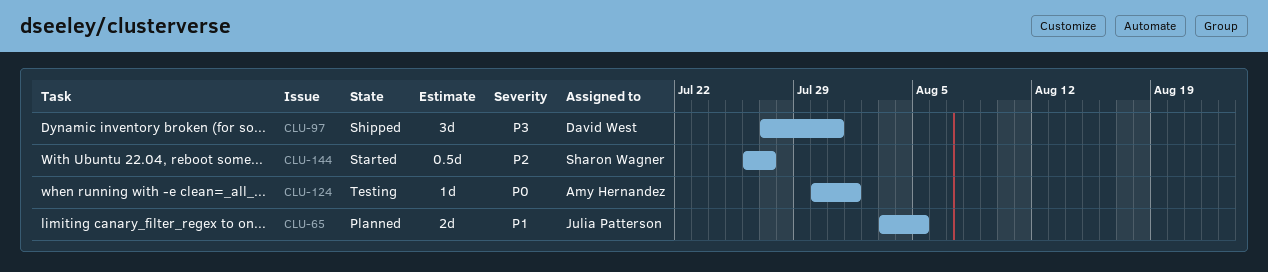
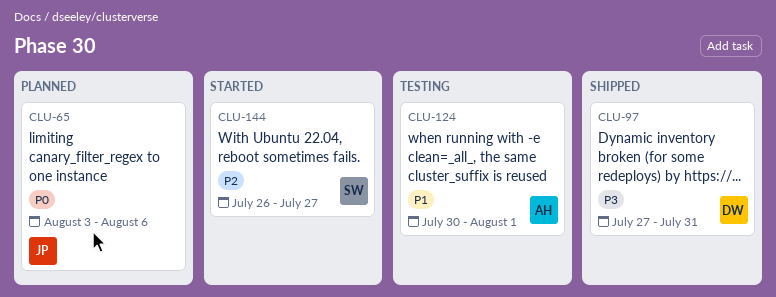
CLU-65, priority: P1 -> P0
CLU-65, due: Aug 5 -> Aug 6
CLU-124, priority: P0 -> P1

